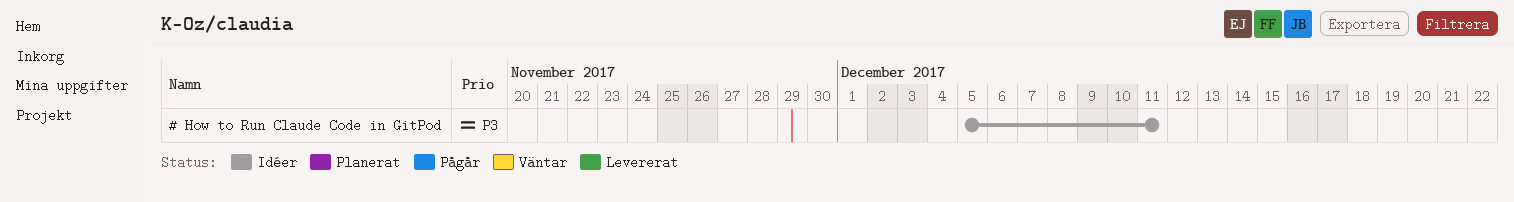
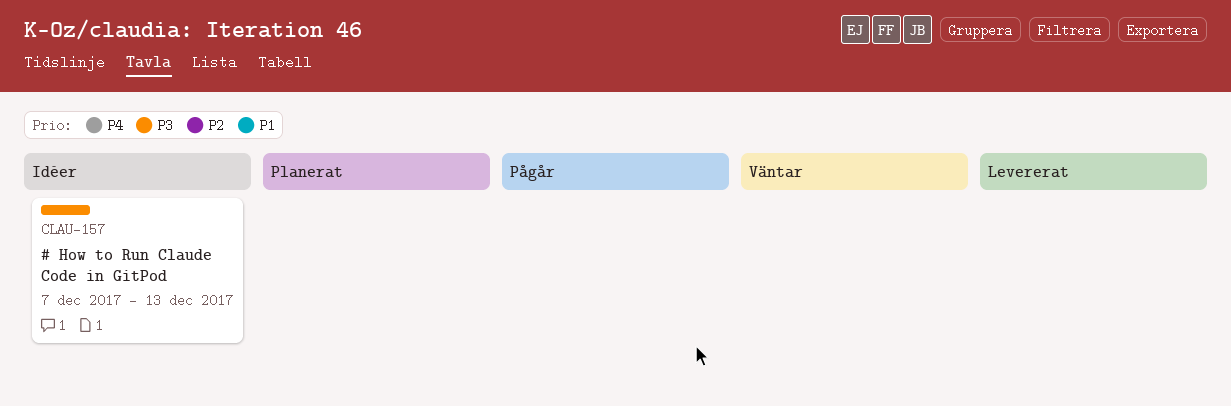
# How to Run Claude Code in GitPod, start: Dec 5 -> Dec 7
# How to Run Claude Code in GitPod, due: Dec 11 -> Dec 13

